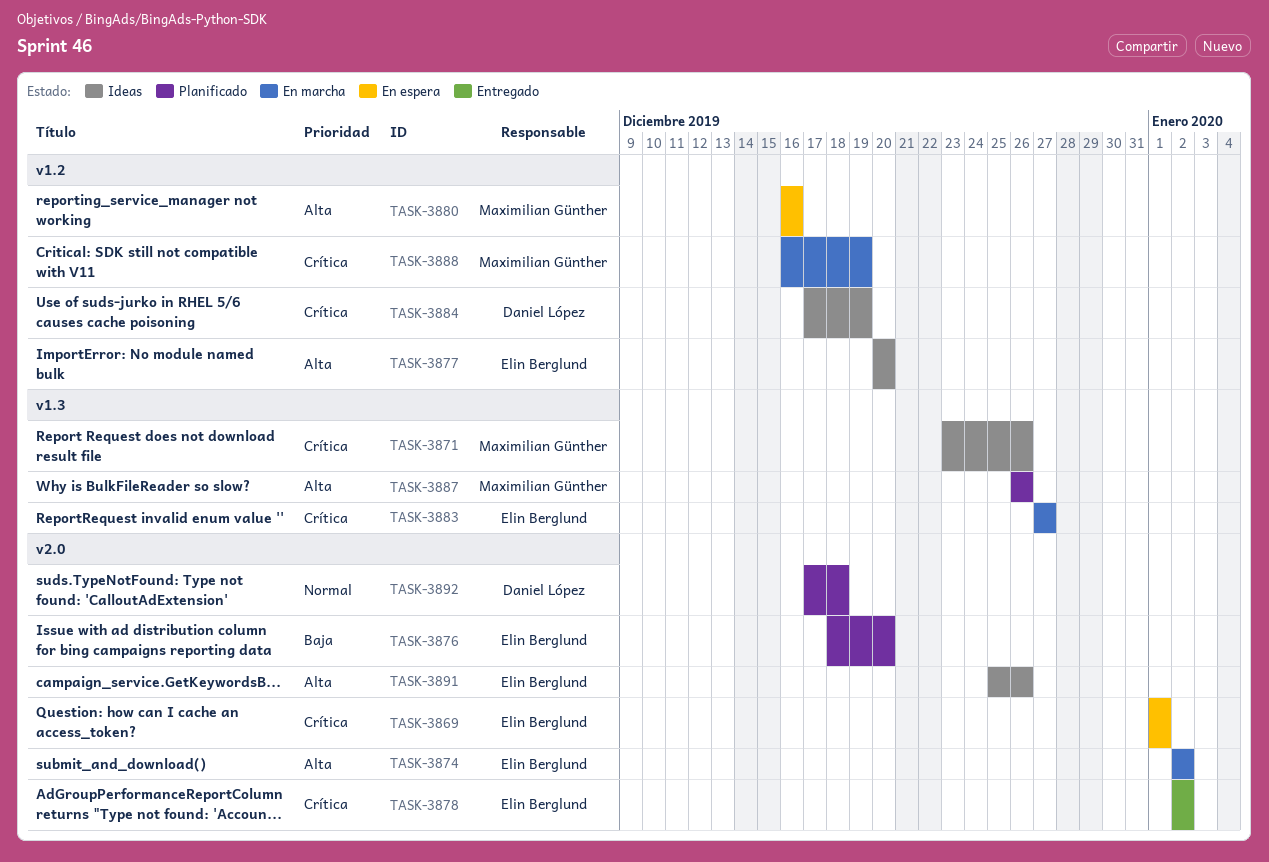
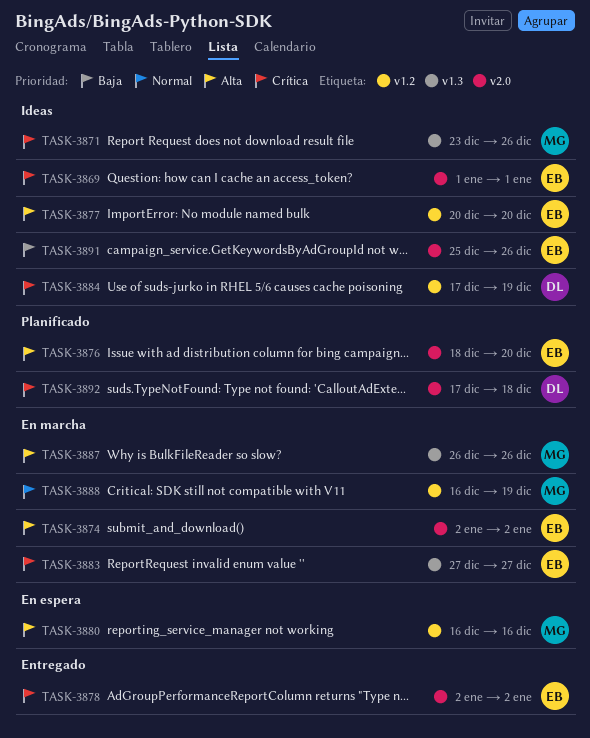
TASK-3869, status: En espera -> Ideas
TASK-3876, priority: Baja -> Alta
TASK-3887, status: Planificado -> En marcha
TASK-3888, priority: Crítica -> Normal
TASK-3891, priority: Alta -> Baja
TASK-3892, priority: Normal -> Crítica

